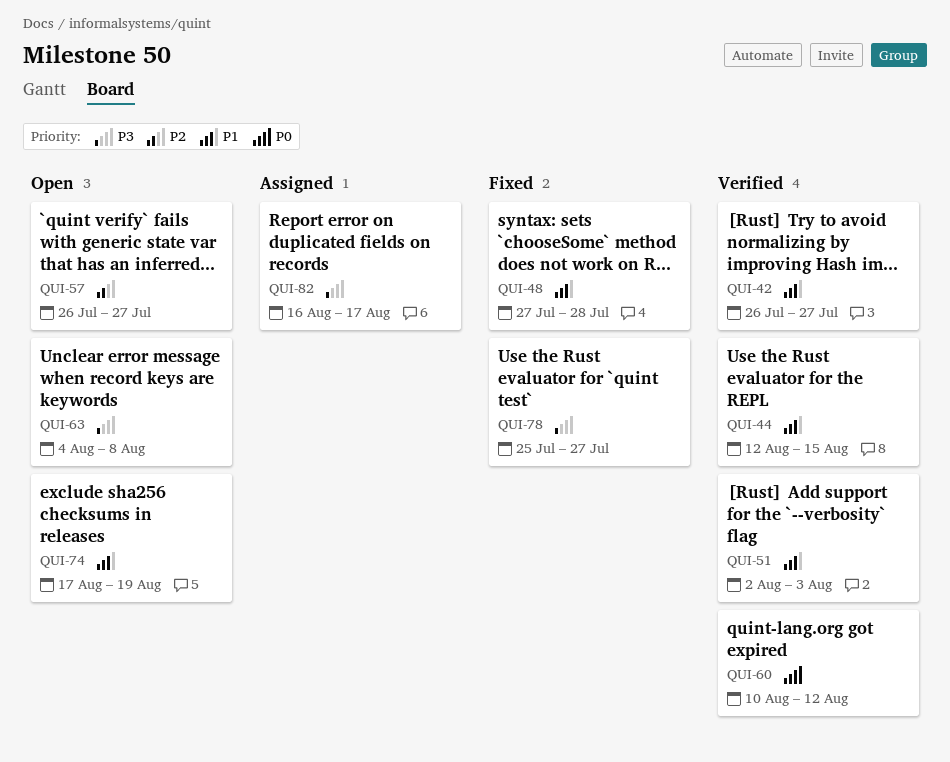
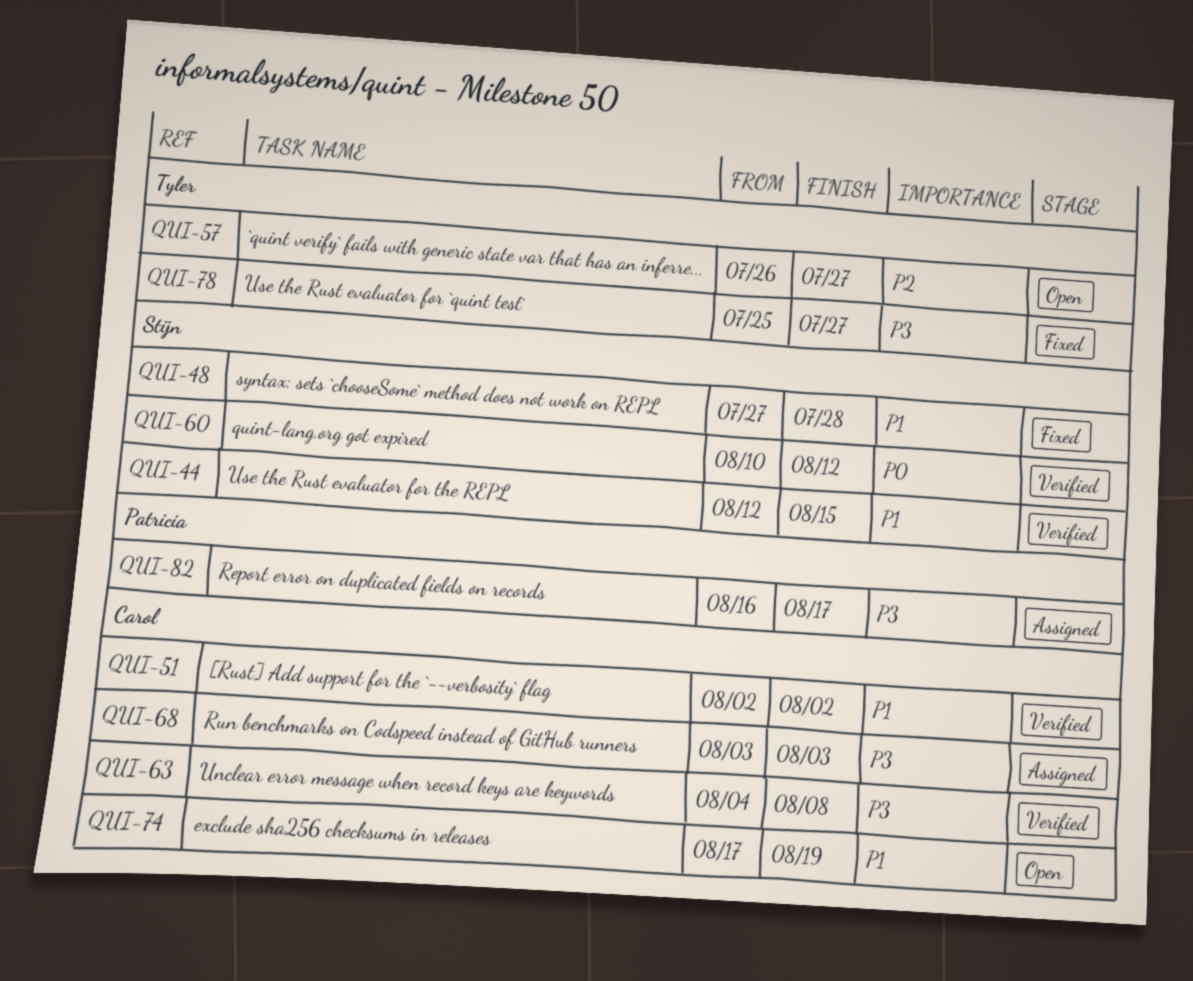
QUI-42: present -> none
QUI-51, due: Aug 3 -> Aug 2
QUI-63, status: Open -> Verified
QUI-68: none -> present

